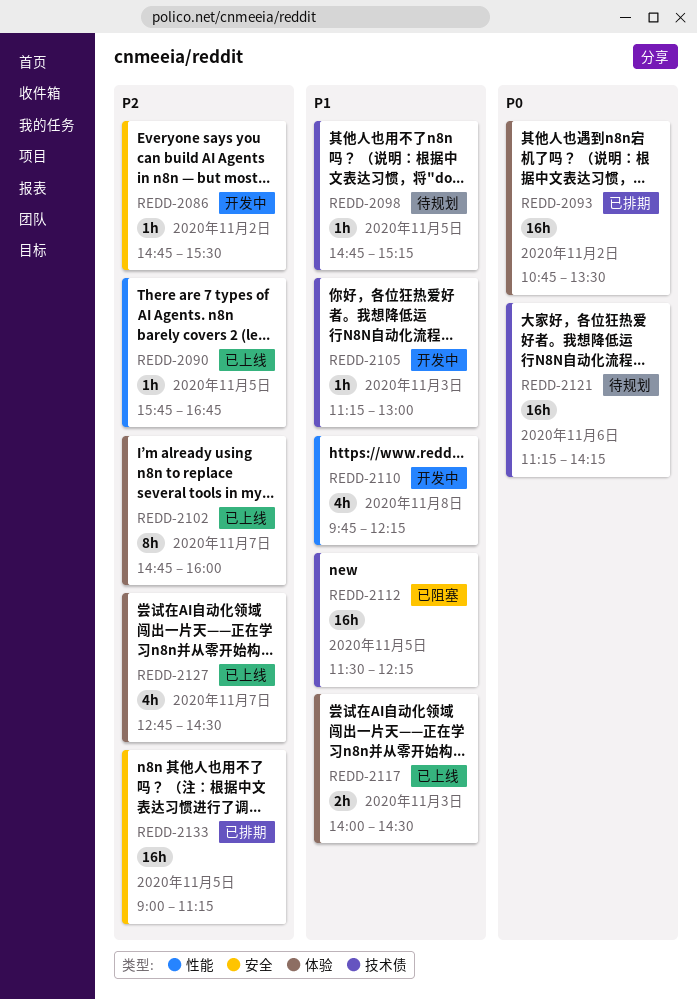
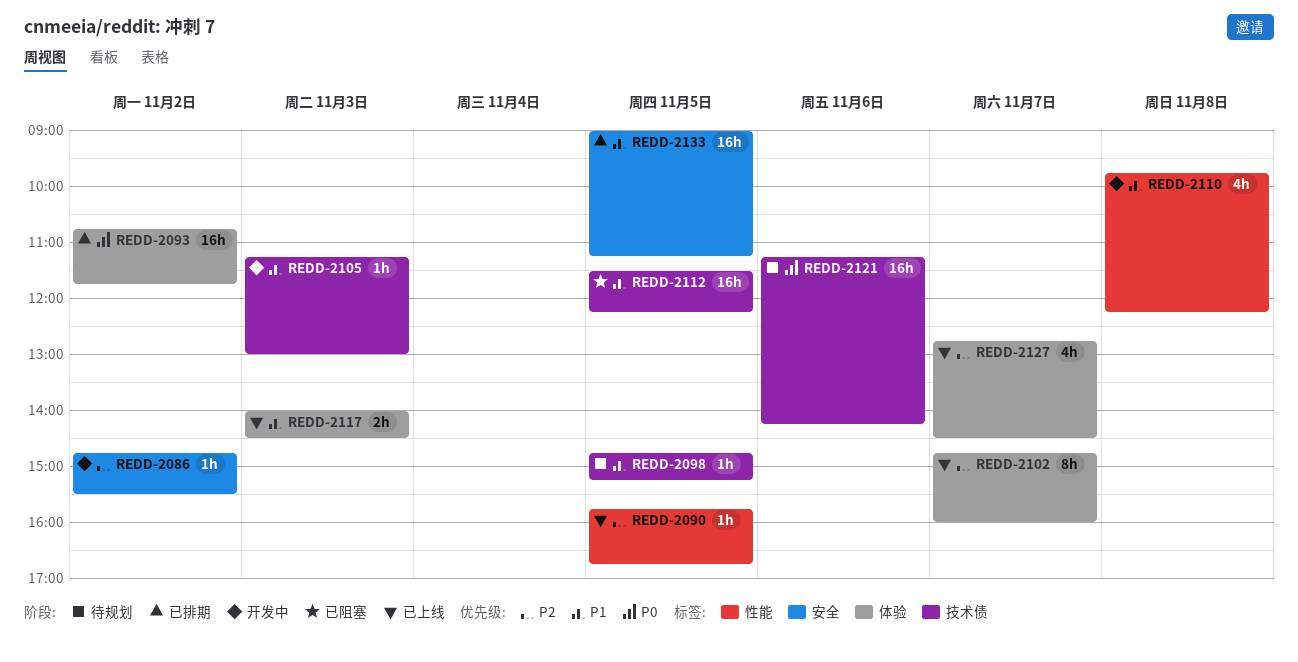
REDD-2093, ends: 13:30 -> 11:45
REDD-2133, priority: P2 -> P1

